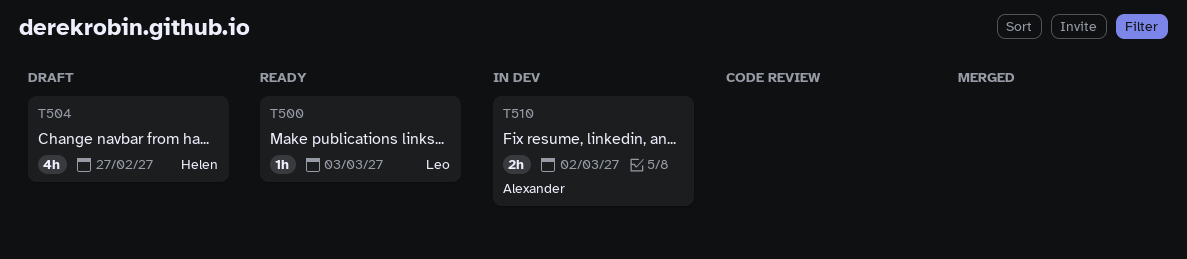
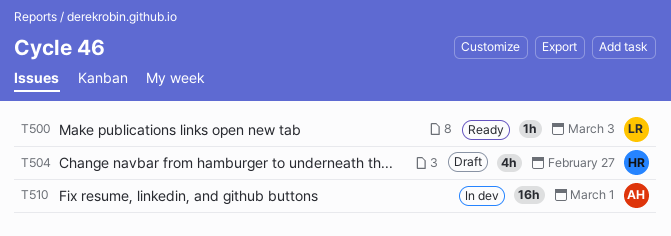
T510, estimate: 2h -> 16h
T510, due: Mar 2 -> Mar 1

